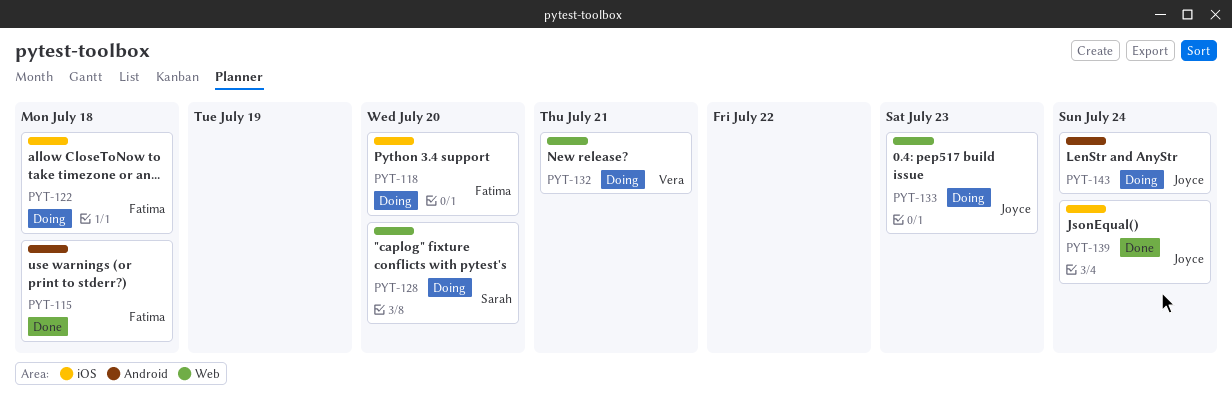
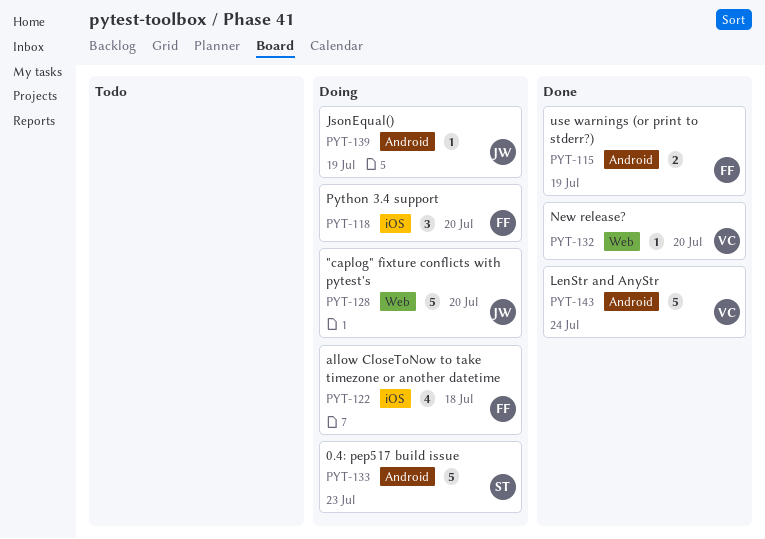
PYT-115, due: Jul 18 -> Jul 19
PYT-128, owner: Sarah -> Joyce
PYT-132, status: Doing -> Done
PYT-132, due: Jul 21 -> Jul 20
PYT-133, owner: Joyce -> Sarah
PYT-133, label: Web -> Android
PYT-139, status: Done -> Doing
PYT-139, label: iOS -> Android
PYT-139, due: Jul 24 -> Jul 19
PYT-143, status: Doing -> Done
PYT-143, owner: Joyce -> Vera

